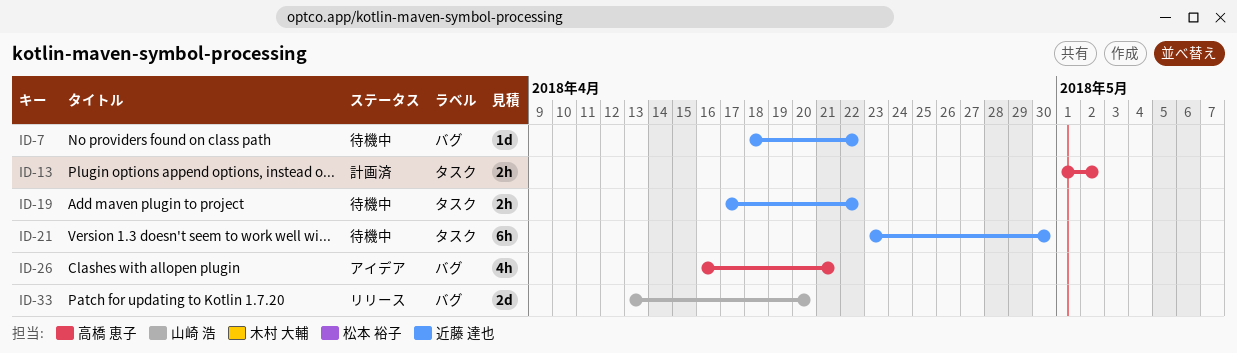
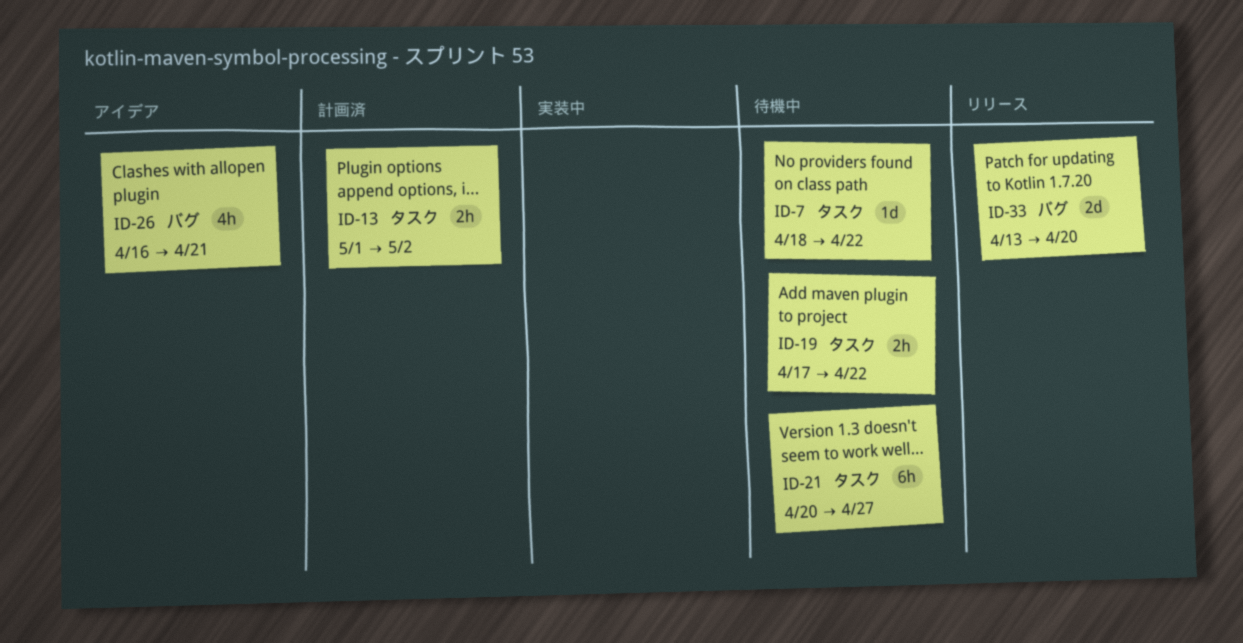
ID-7, label: バグ -> タスク
ID-21, start: Apr 23 -> Apr 20
ID-21, due: Apr 30 -> Apr 27

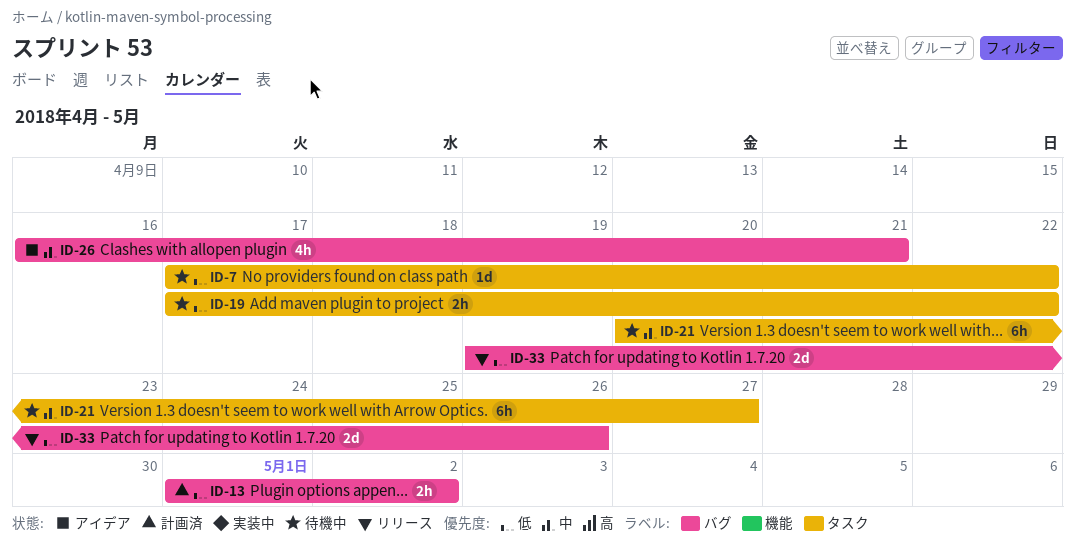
ID-7, start: Apr 18 -> Apr 17
ID-13, label: タスク -> バグ
ID-33, start: Apr 13 -> Apr 19
ID-33, due: Apr 20 -> Apr 26

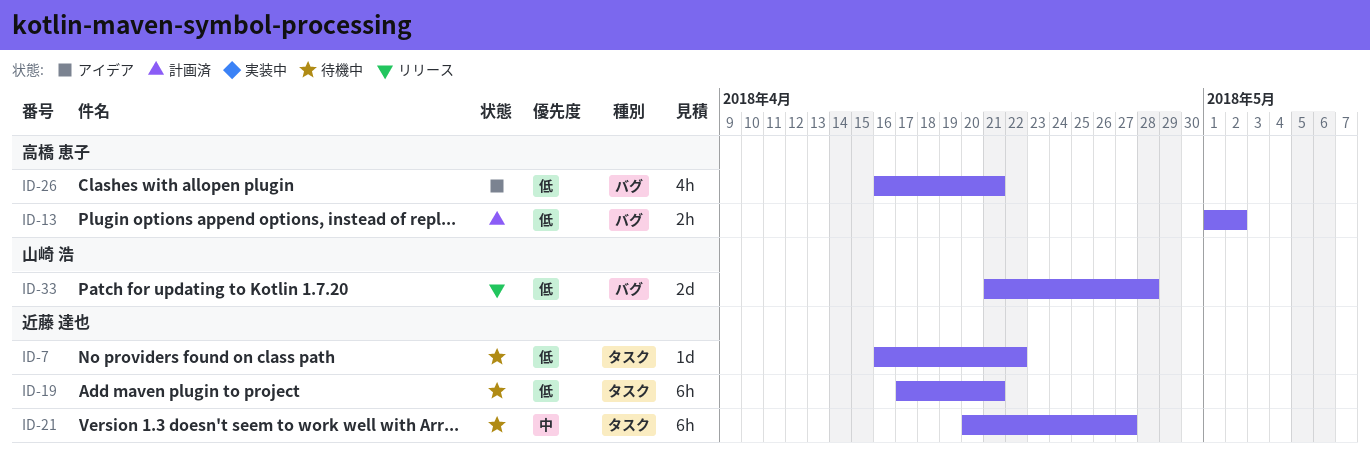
ID-7, start: Apr 17 -> Apr 16
ID-19, estimate: 2h -> 6h
ID-19, due: Apr 22 -> Apr 21
ID-26, priority: 中 -> 低
ID-33, start: Apr 19 -> Apr 21
ID-33, due: Apr 26 -> Apr 28

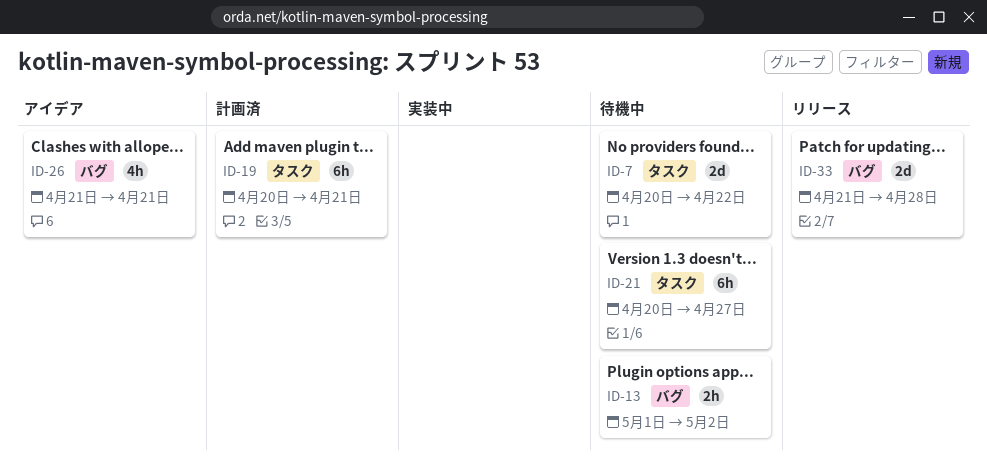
ID-7, estimate: 1d -> 2d
ID-7, start: Apr 16 -> Apr 20
ID-13, status: 計画済 -> 待機中
ID-19, status: 待機中 -> 計画済
ID-19, start: Apr 17 -> Apr 20
ID-26, start: Apr 16 -> Apr 21

